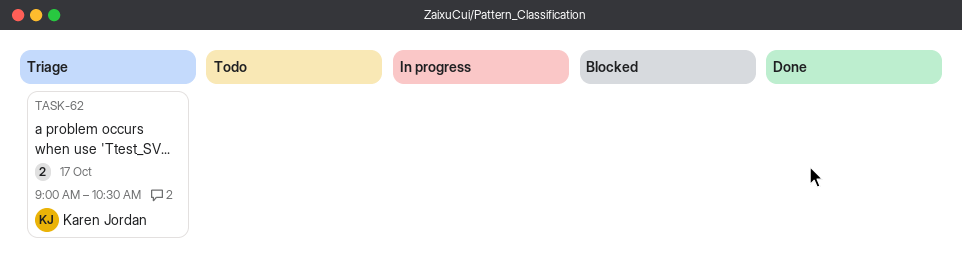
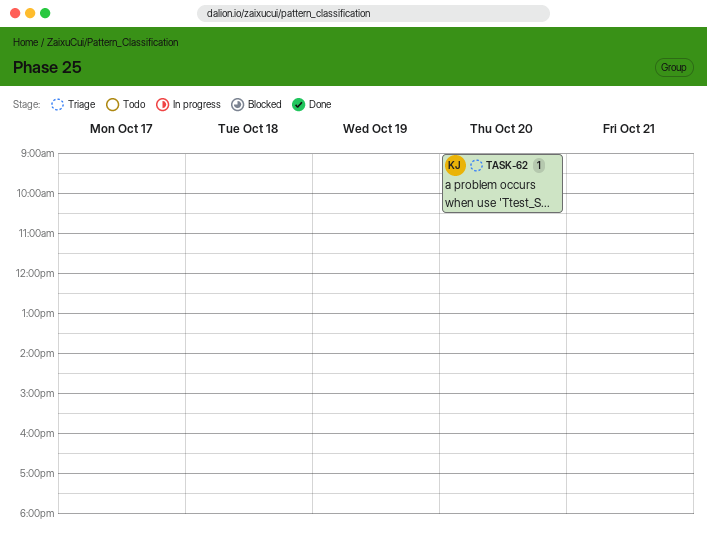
TASK-62, estimate: 2 -> 1
TASK-62, day: Oct 17 -> Oct 20

